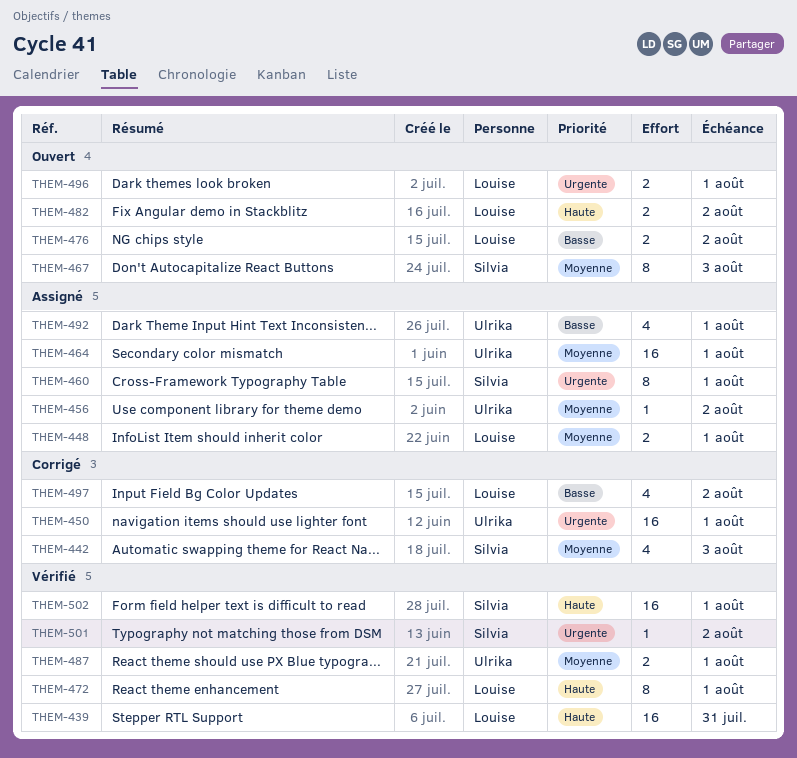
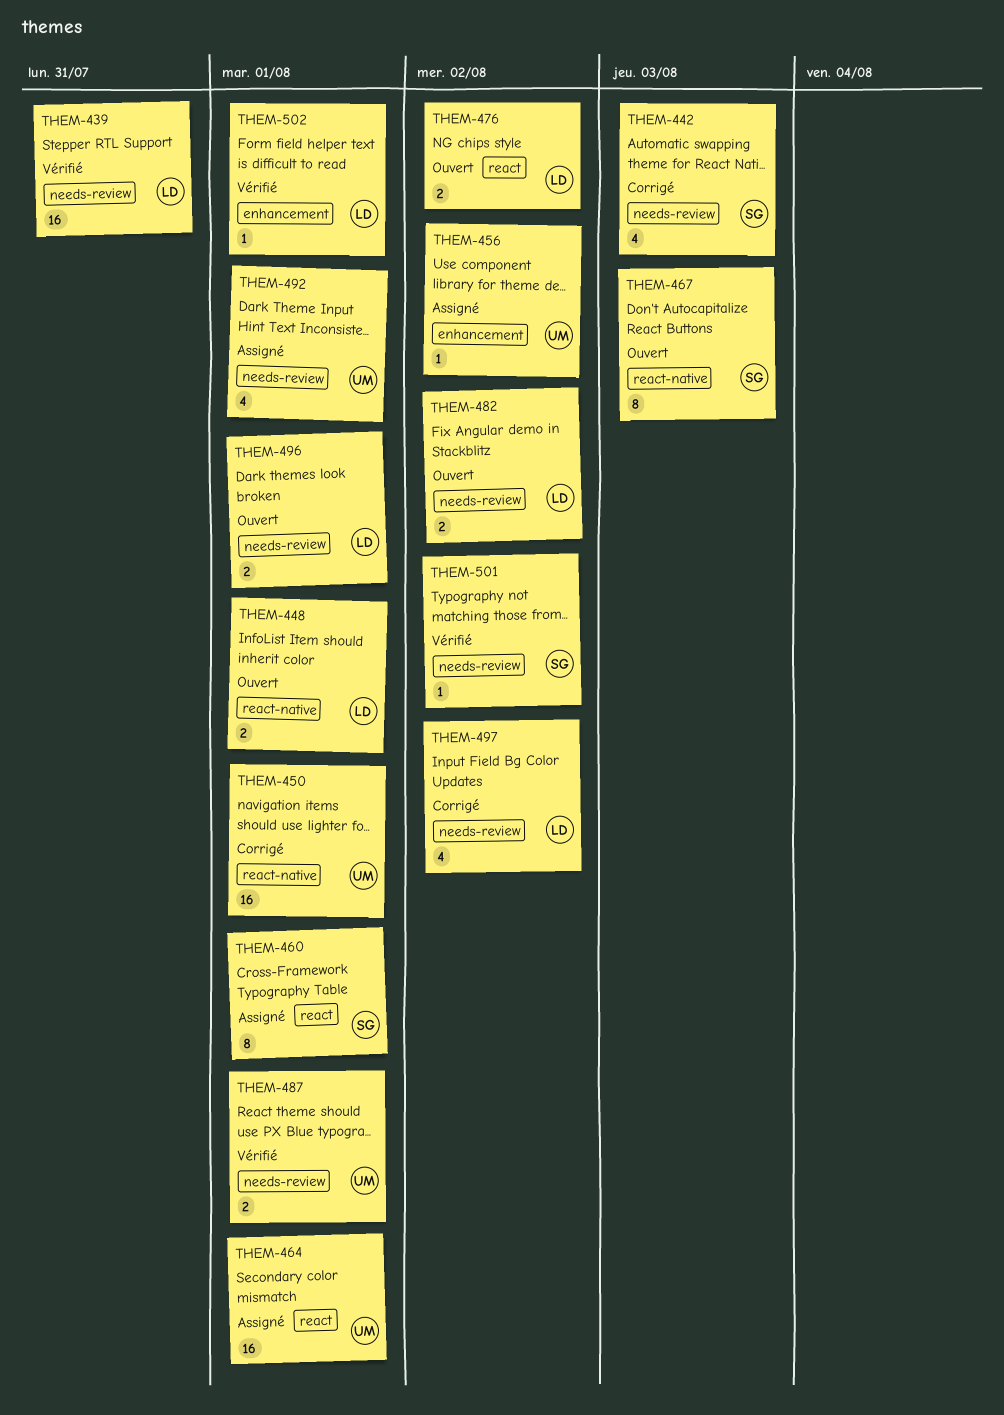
THEM-448, status: Assigné -> Ouvert
THEM-472: present -> none
THEM-502, owner: Silvia -> Louise
THEM-502, estimate: 16 -> 1

